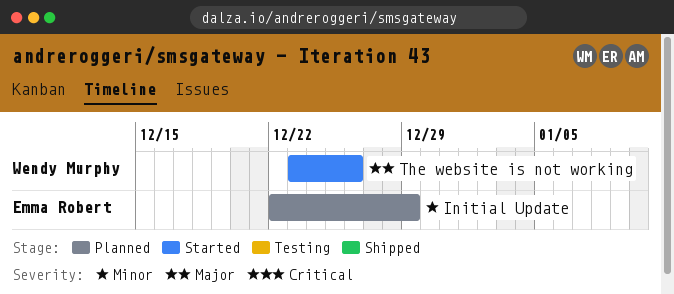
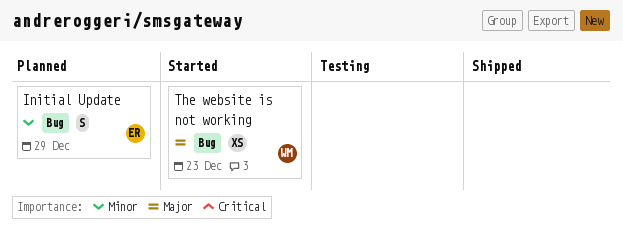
The website is not working, due: Dec 26 -> Dec 23

